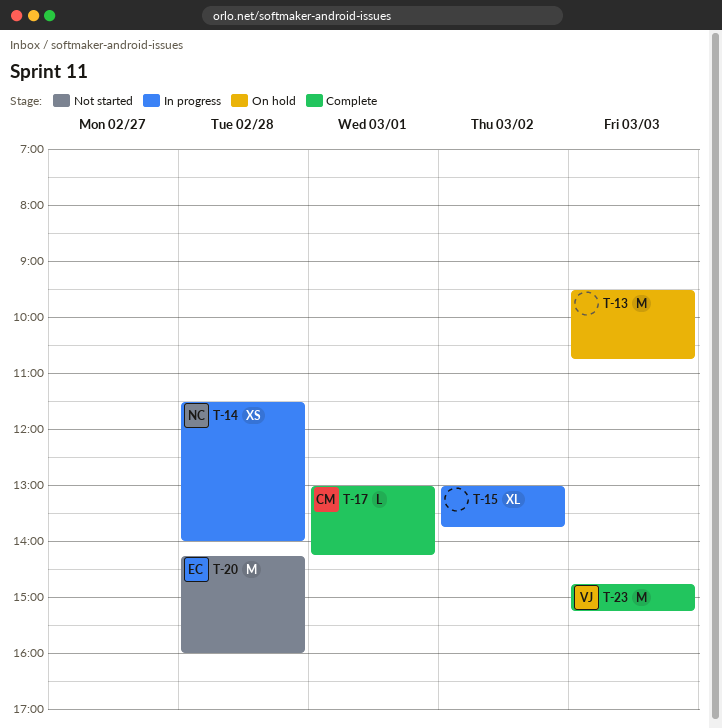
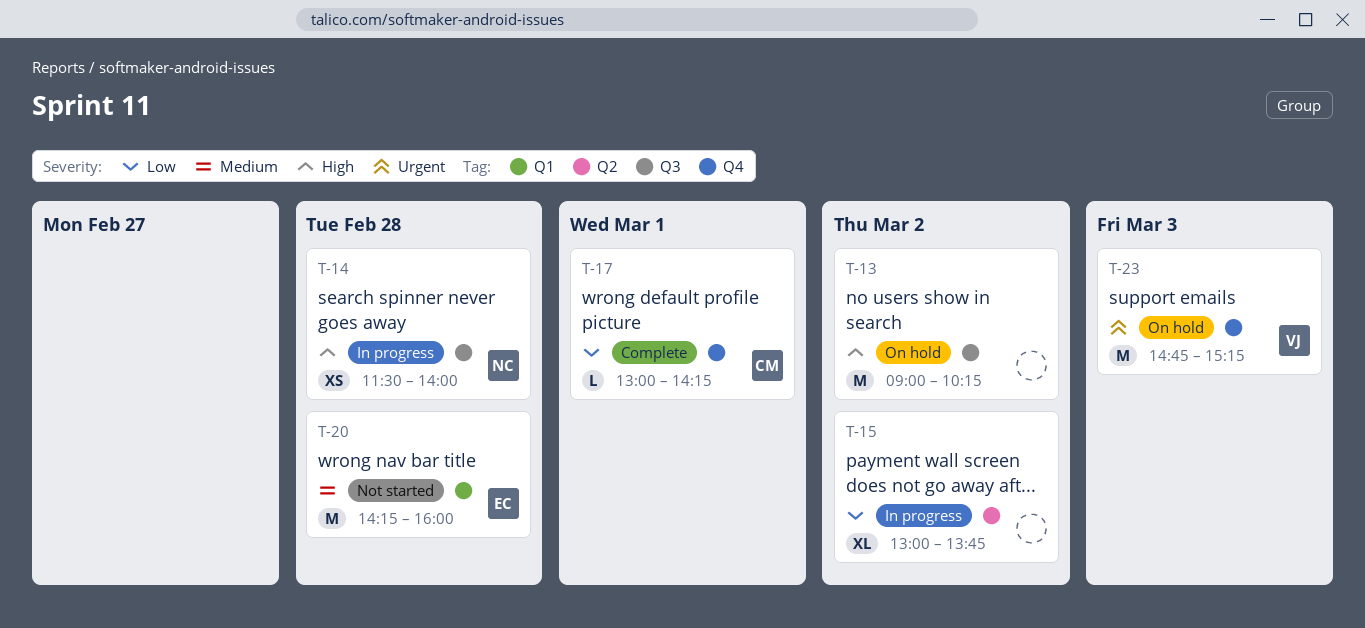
T-13, day: Mar 3 -> Mar 2
T-13, begins: 09:30 -> 09:00
T-13, ends: 10:45 -> 10:15
T-23, status: Complete -> On hold

